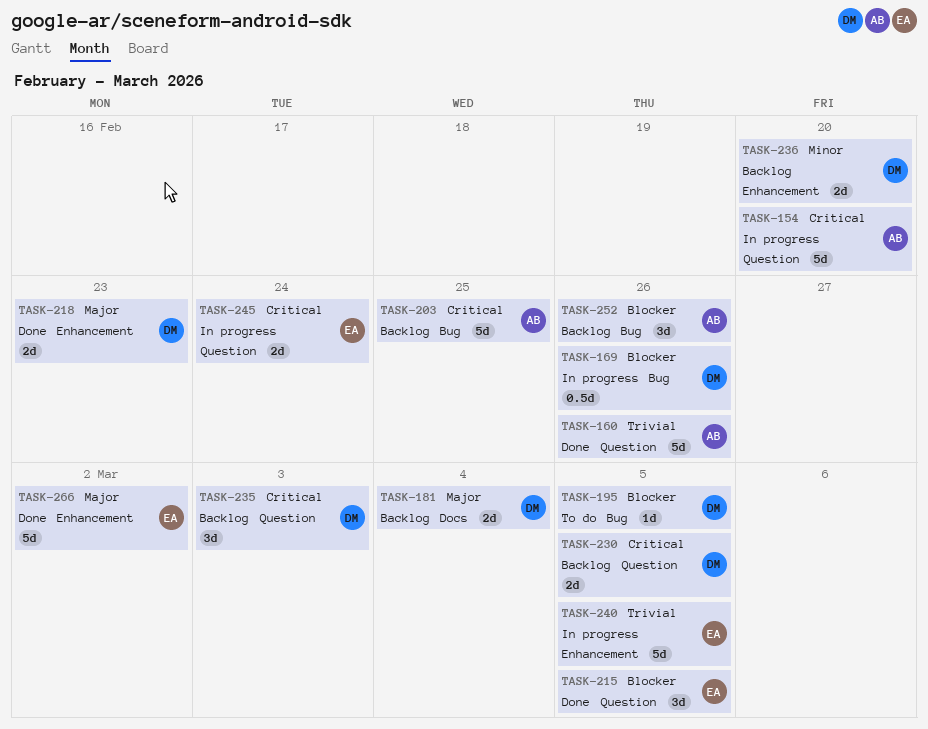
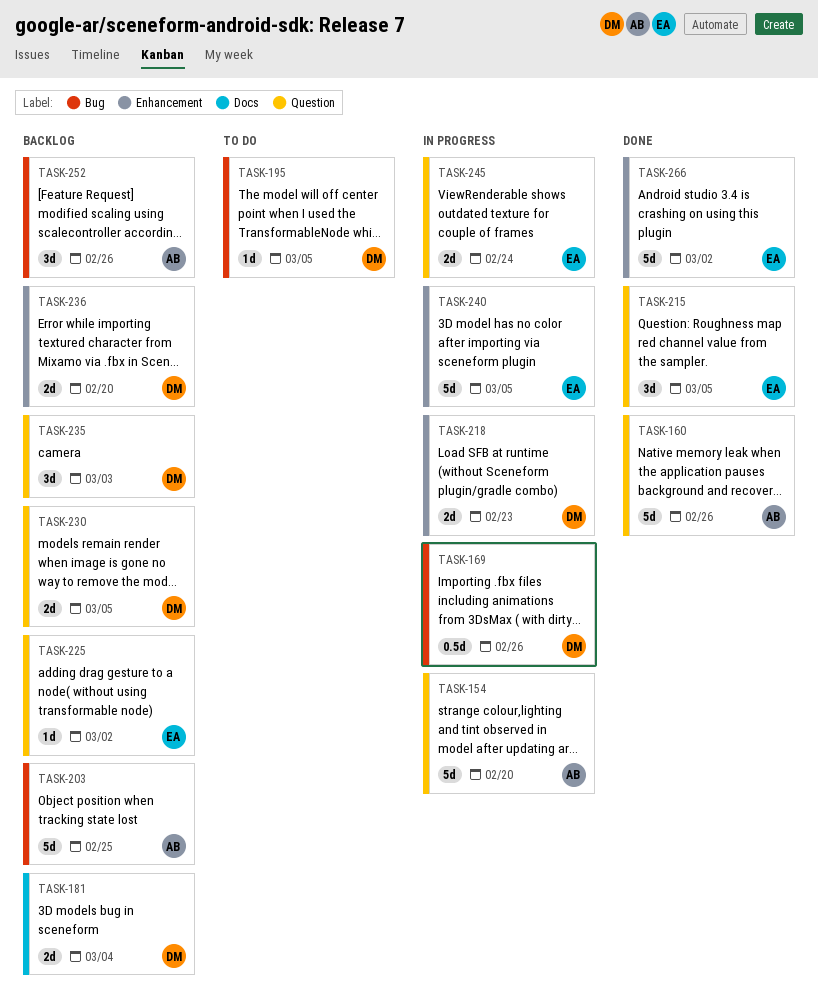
TASK-218, status: Done -> In progress
TASK-225: none -> present

